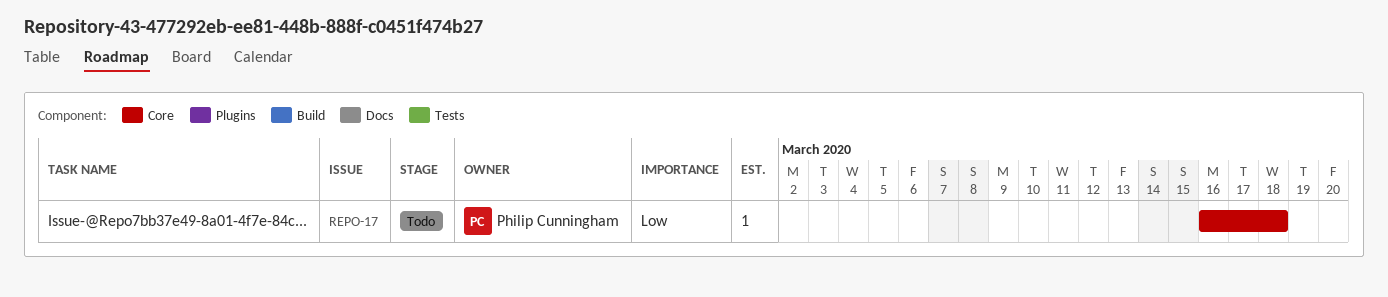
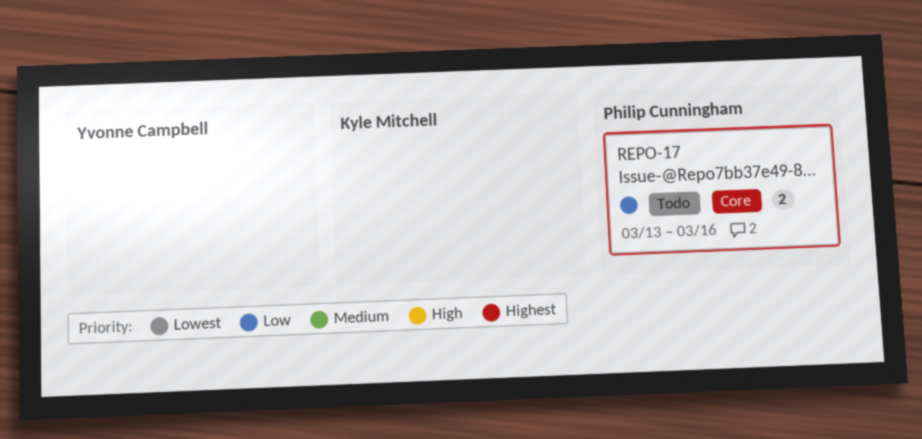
REPO-17, estimate: 1 -> 2
REPO-17, start: Mar 16 -> Mar 13
REPO-17, due: Mar 18 -> Mar 16

